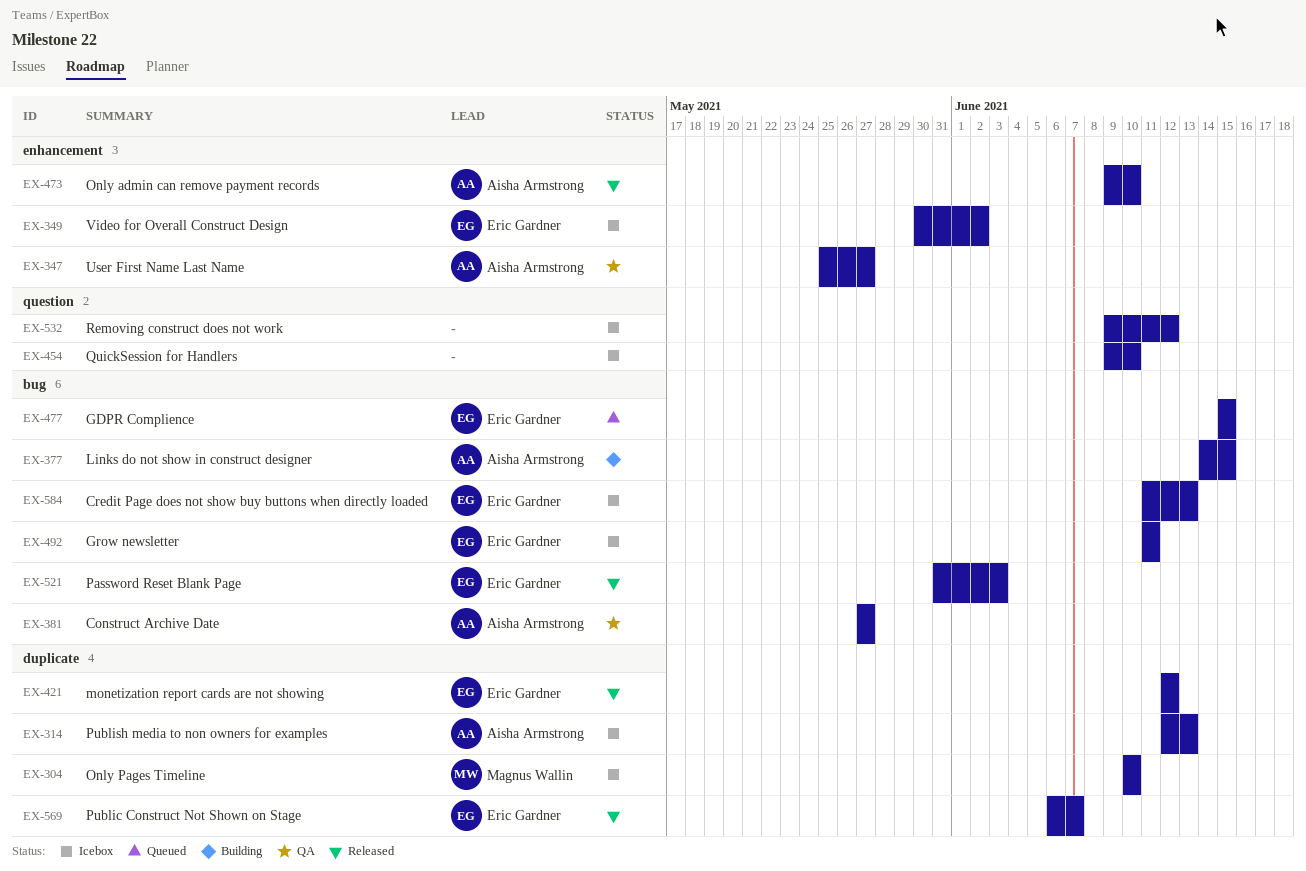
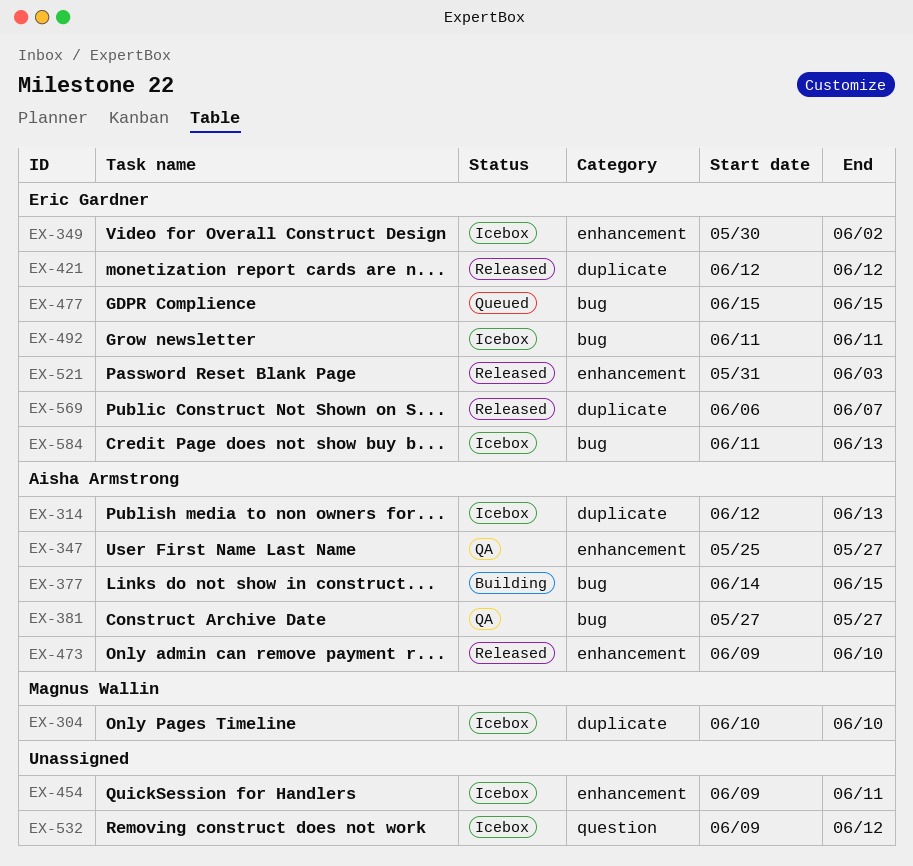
EX-454, label: question -> enhancement
EX-454, due: Jun 10 -> Jun 11
EX-521, label: bug -> enhancement

